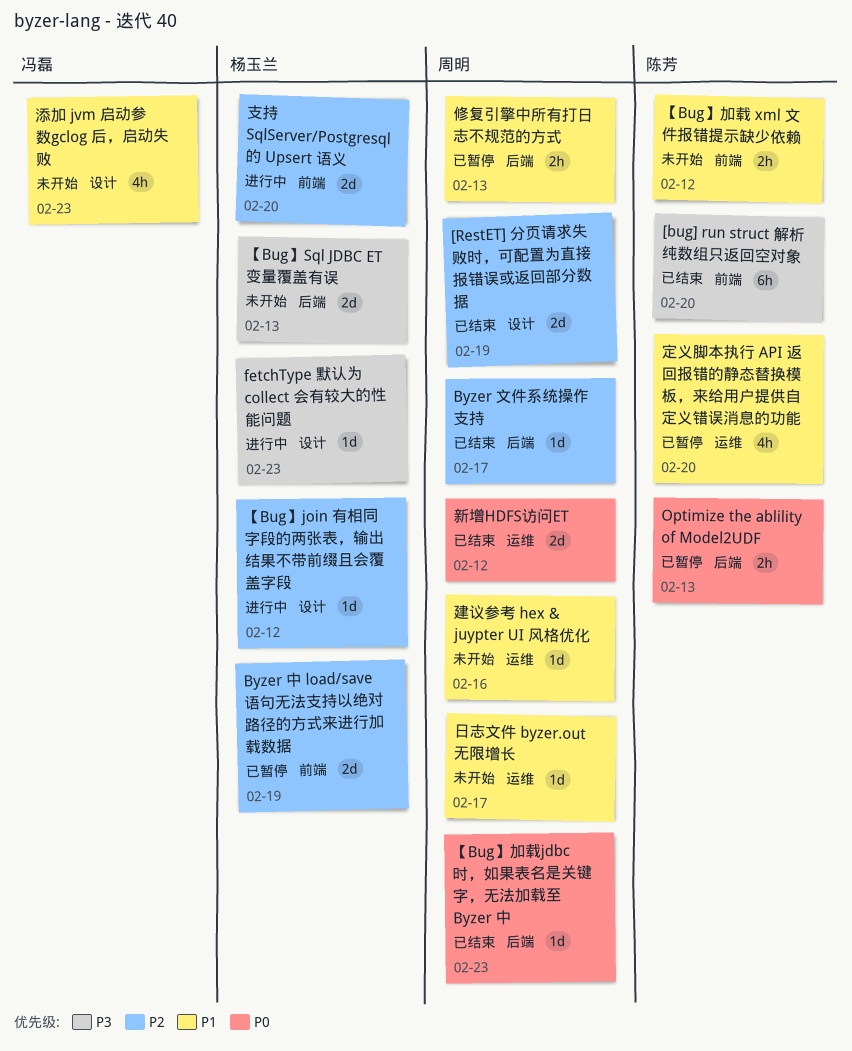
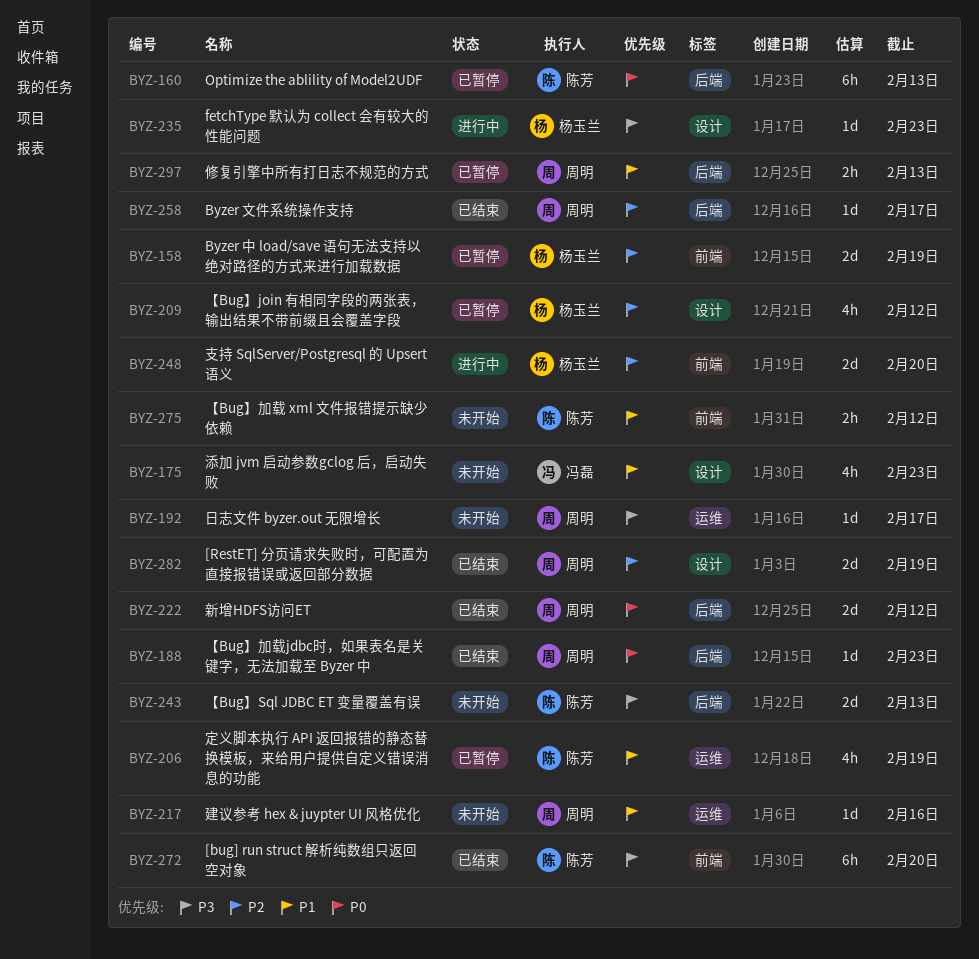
Optimize the ablility of Model2UDF, estimate: 2h -> 6h
【Bug】join 有相同字段的两张表，输出结果不带前缀且会覆盖字段, status: 进行中 -> 已暂停
【Bug】join 有相同字段的两张表，输出结果不带前缀且会覆盖字段, estimate: 1d -> 4h
【Bug】Sql JDBC ET 变量覆盖有误, owner: 杨玉兰 -> 陈芳
定义脚本执行 API 返回报错的静态替换模板，来给用户提供自定义错误消息的功能, due: Feb 20 -> Feb 19
新增HDFS访问ET, label: 运维 -> 后端
日志文件 byzer.out 无限增长, priority: P1 -> P3

